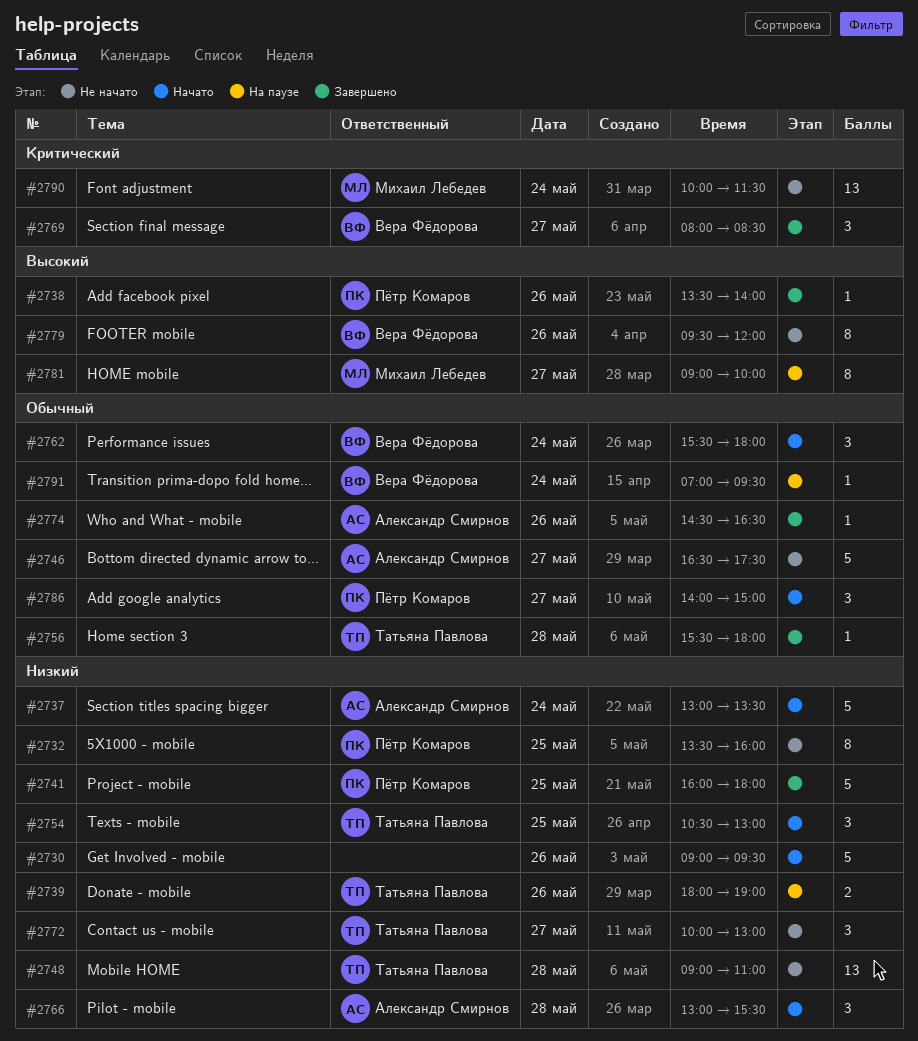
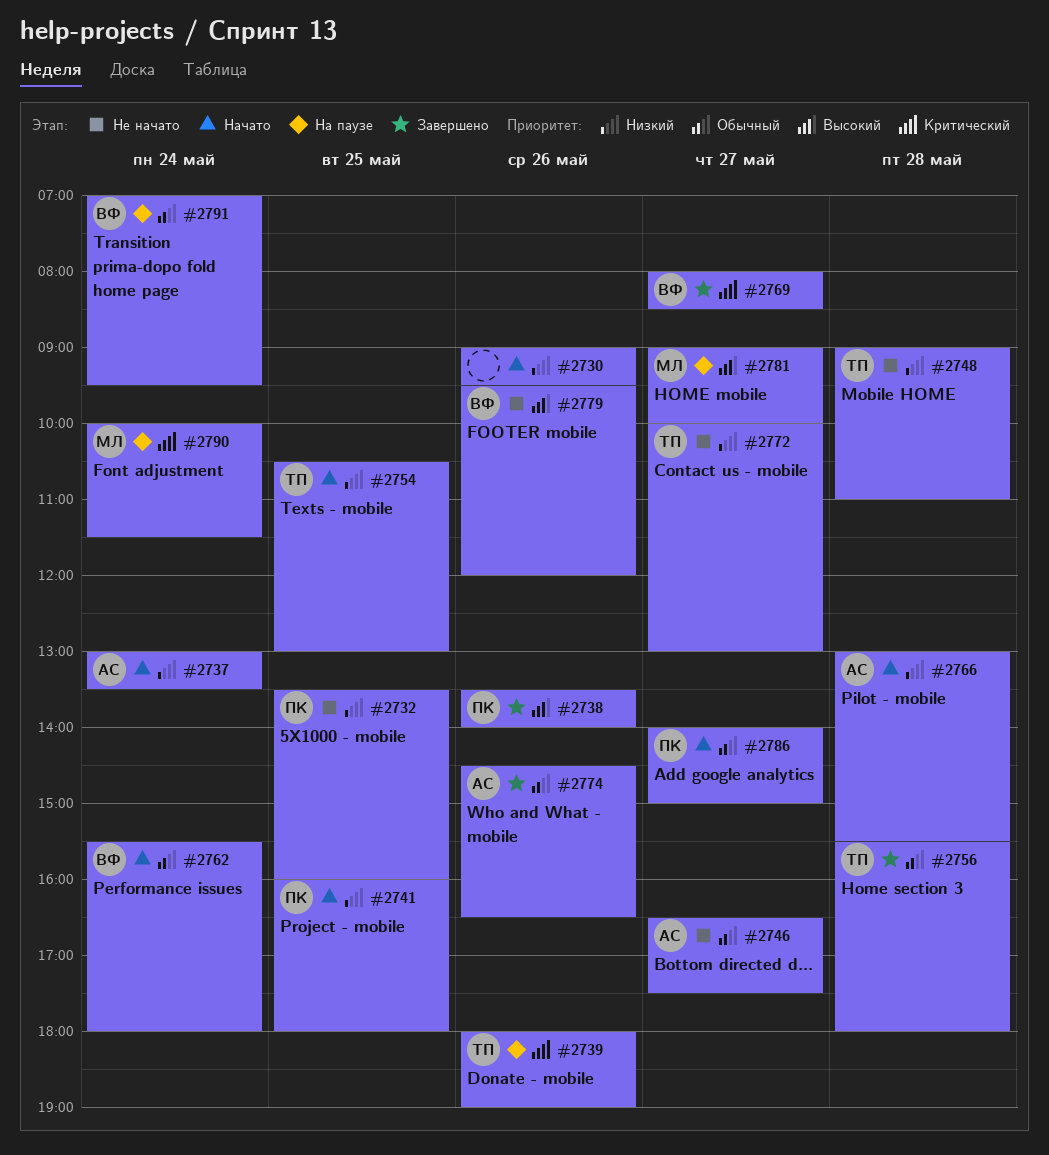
#2739, priority: Низкий -> Критический
#2741, status: Завершено -> Начато
#2790, status: Не начато -> На паузе

